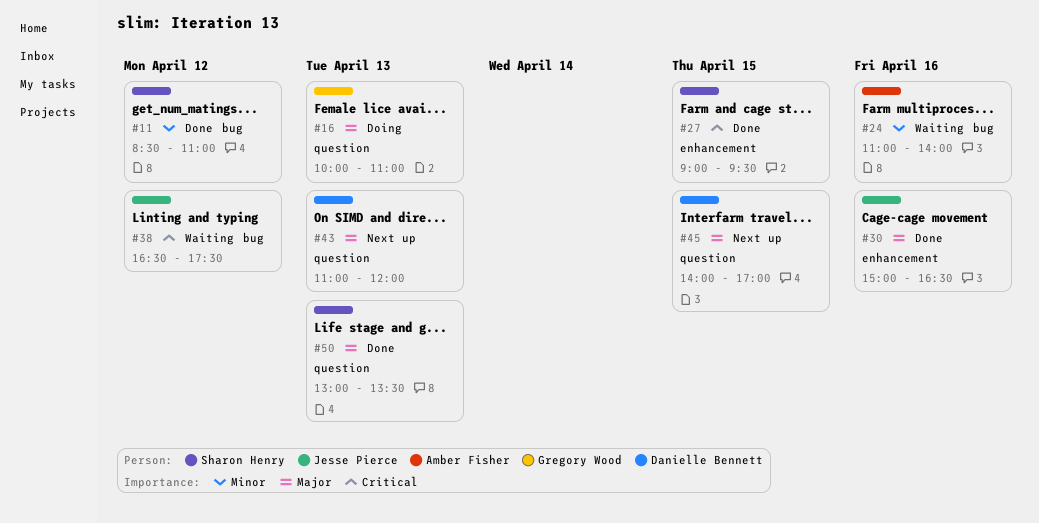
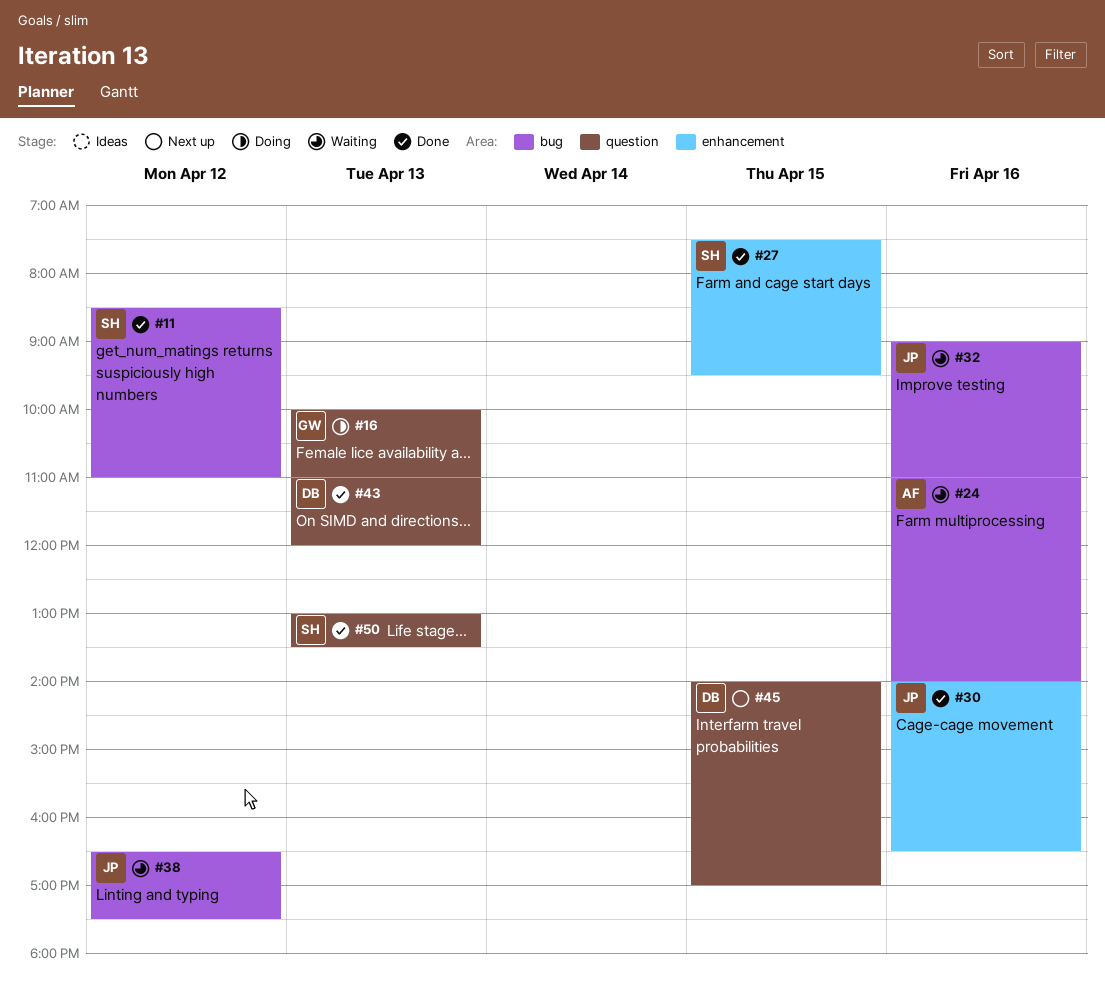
#27, begins: 09:00 -> 07:30
#30, begins: 15:00 -> 14:00
#32: none -> present
#43, status: Next up -> Done

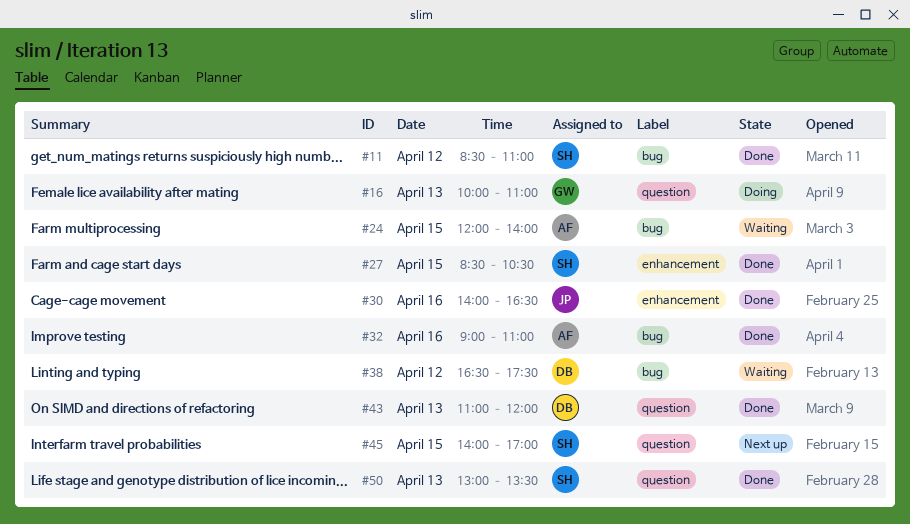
#24, day: Apr 16 -> Apr 15
#24, begins: 11:00 -> 12:00
#27, begins: 07:30 -> 08:30
#27, ends: 09:30 -> 10:30
#32, status: Waiting -> Done
#32, owner: JP -> AF
#38, owner: JP -> DB
#45, owner: DB -> SH

